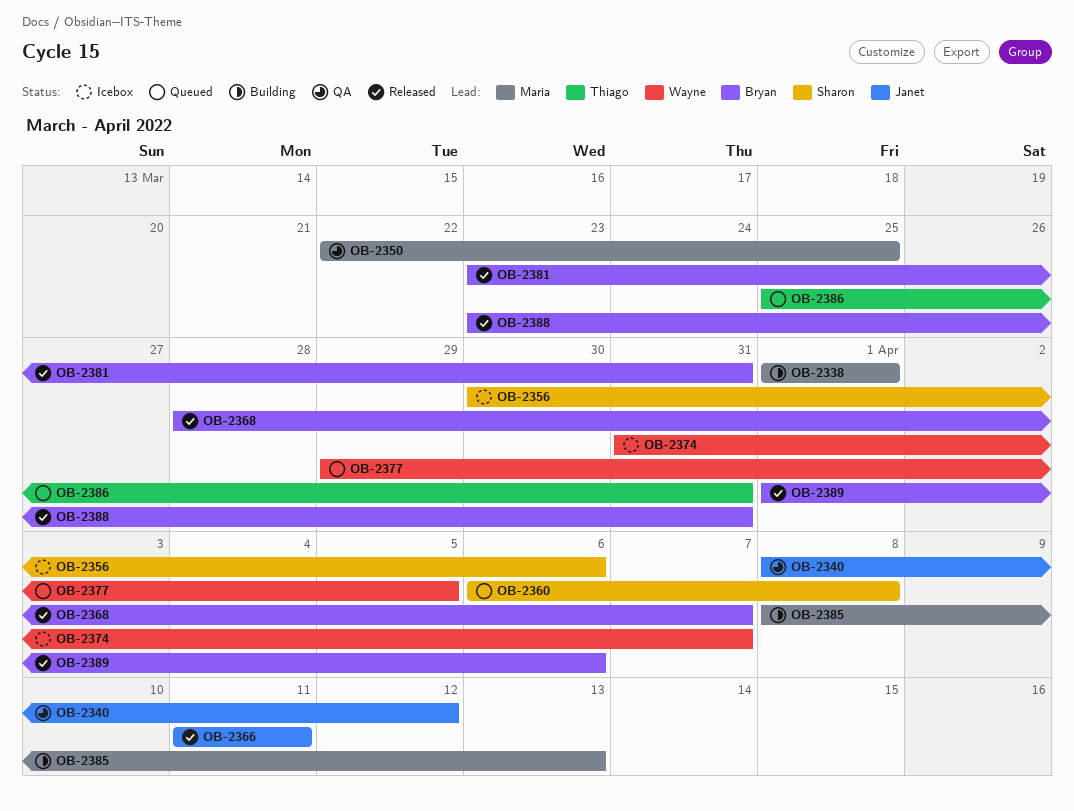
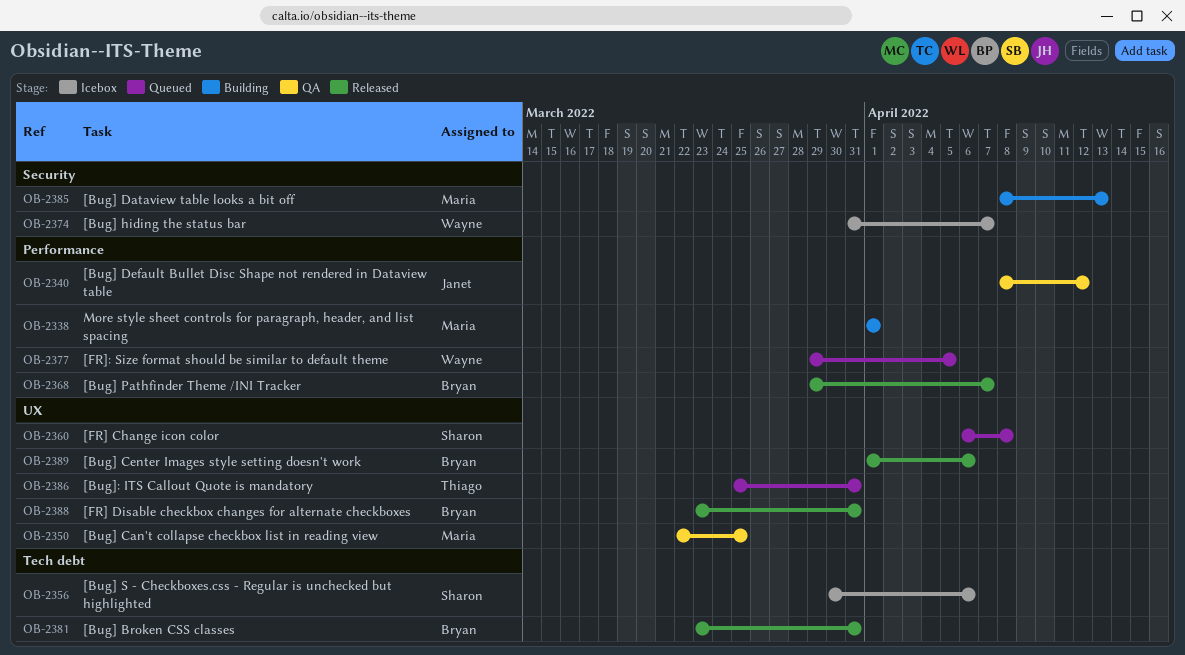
OB-2366: present -> none
OB-2368, start: Mar 28 -> Mar 29

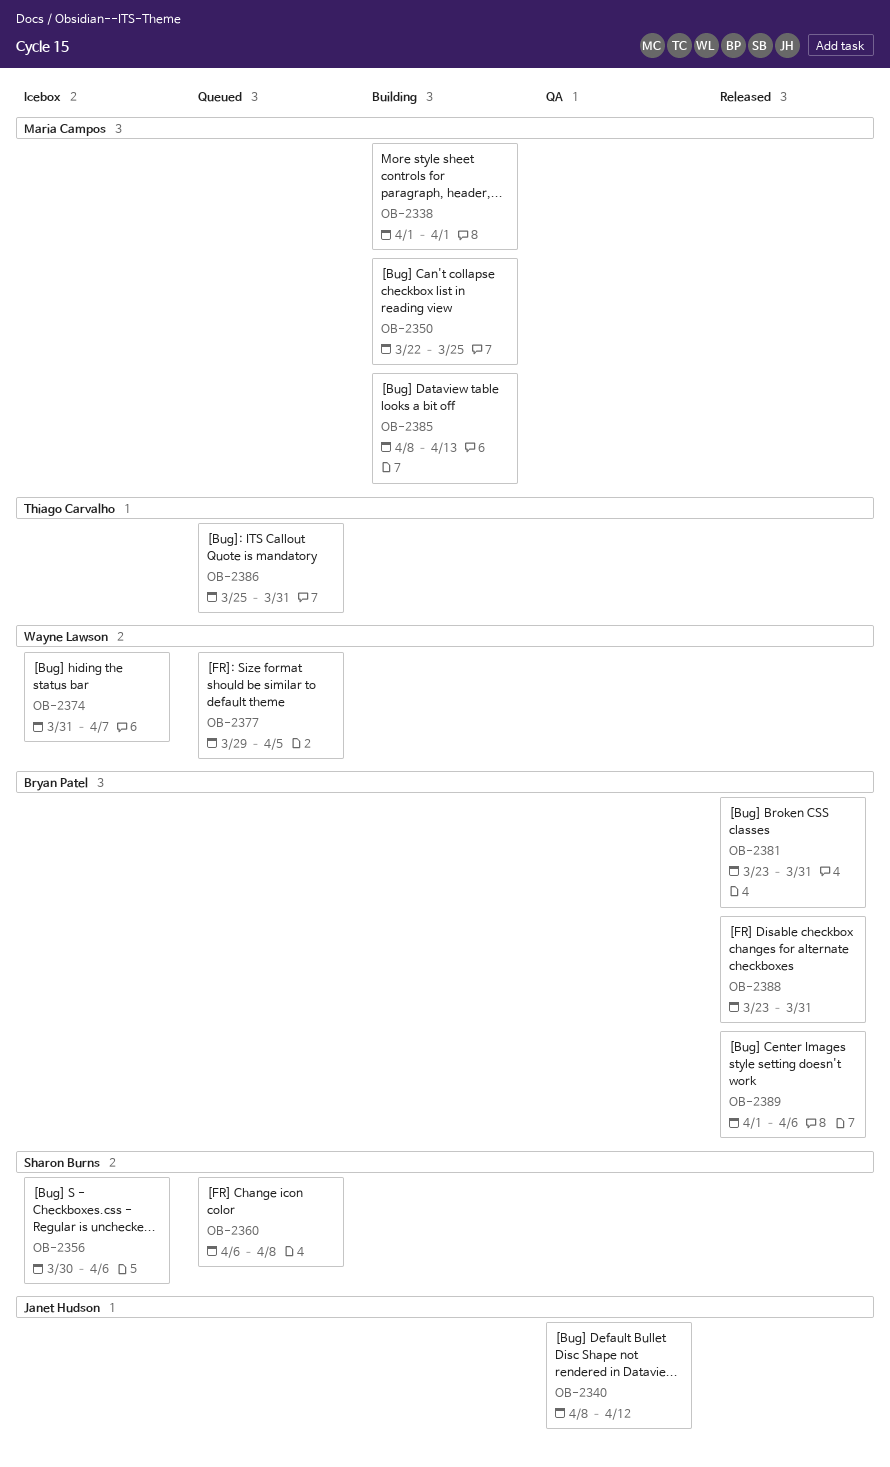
OB-2350, status: QA -> Building
OB-2368: present -> none

